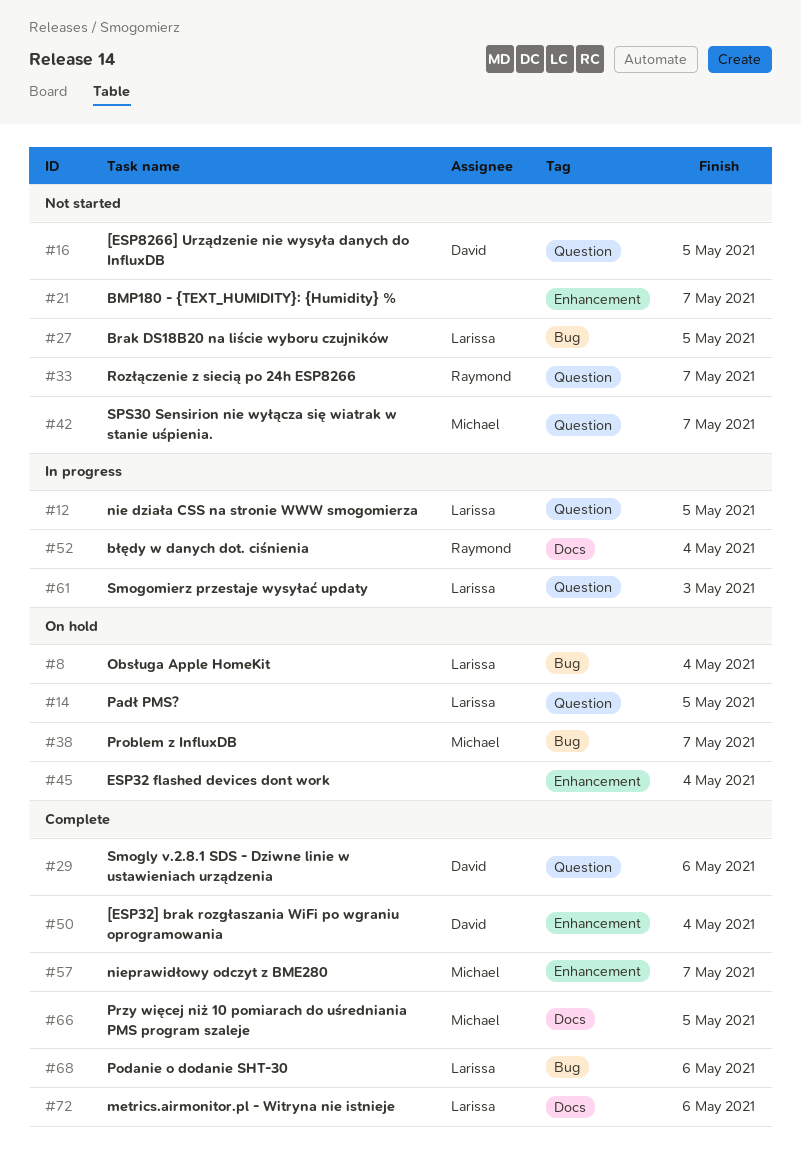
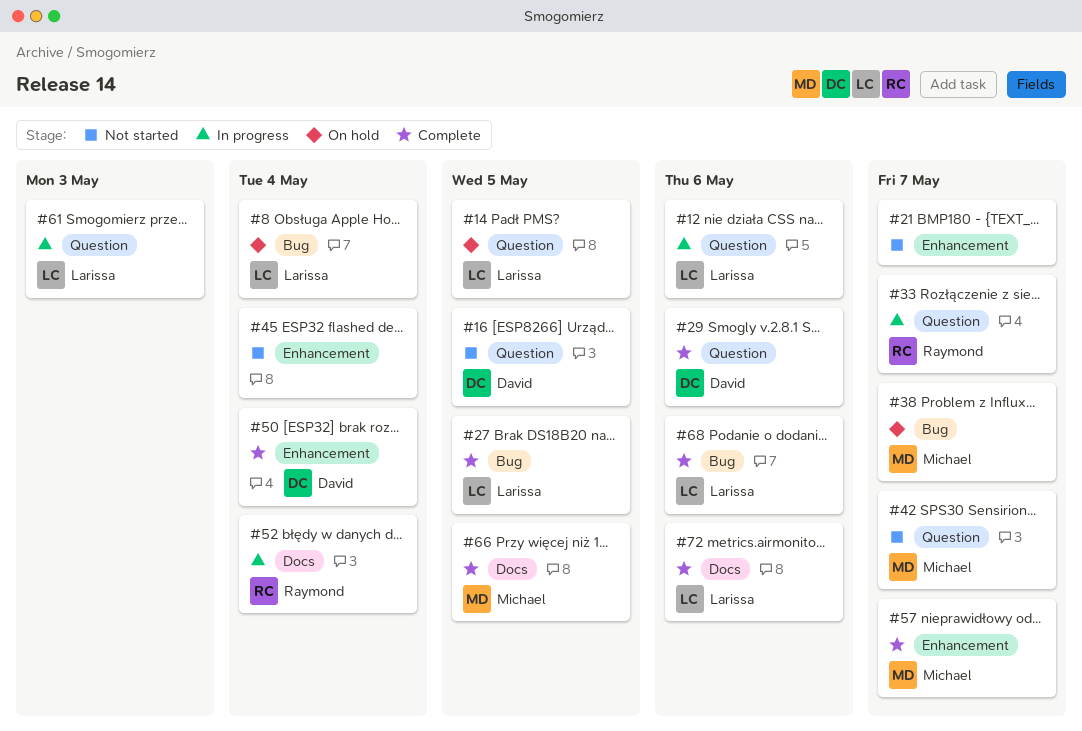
#12, due: May 5 -> May 6
#27, status: Not started -> Complete
#33, status: Not started -> In progress
#45, status: On hold -> Not started

